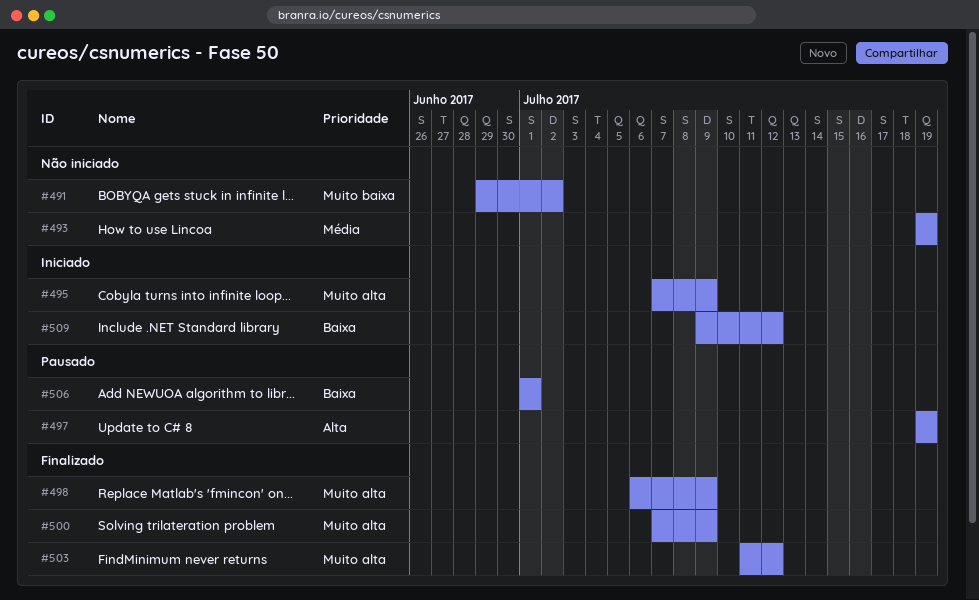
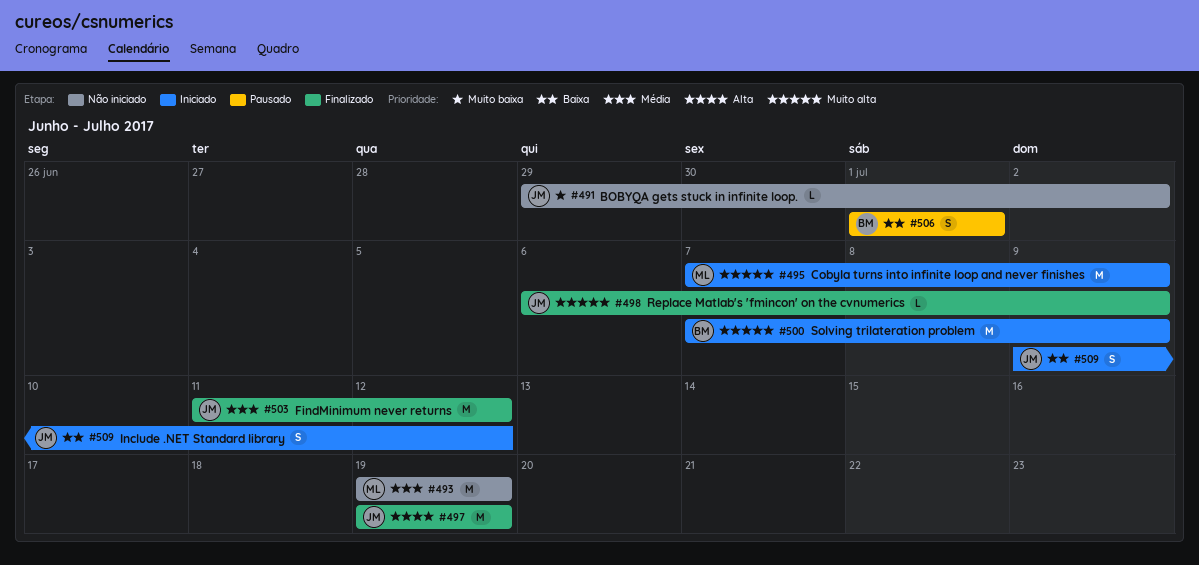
#497, status: Pausado -> Finalizado
#500, status: Finalizado -> Iniciado
#503, priority: Muito alta -> Média

